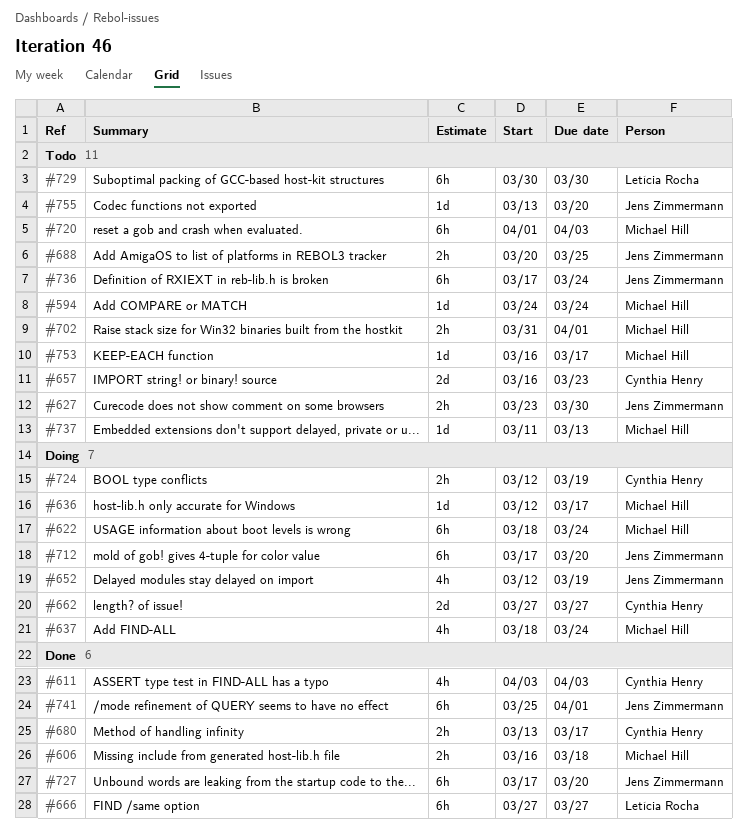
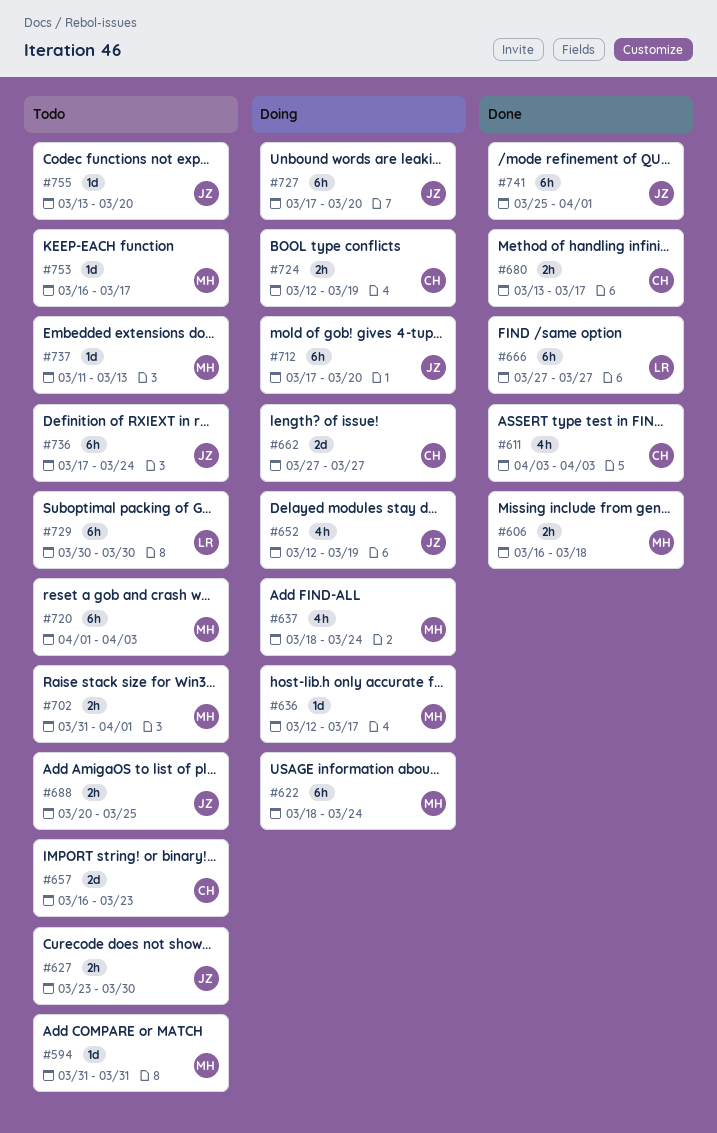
#594, start: Mar 24 -> Mar 31
#594, due: Mar 24 -> Mar 31
#727, status: Done -> Doing

